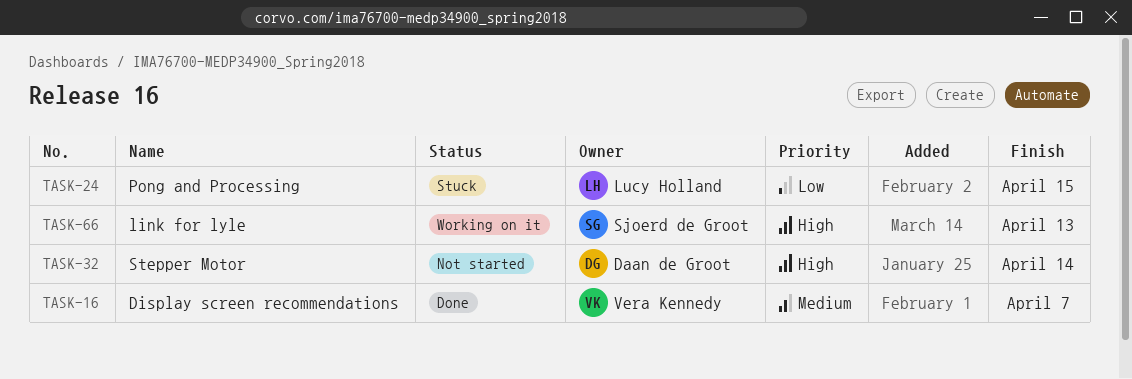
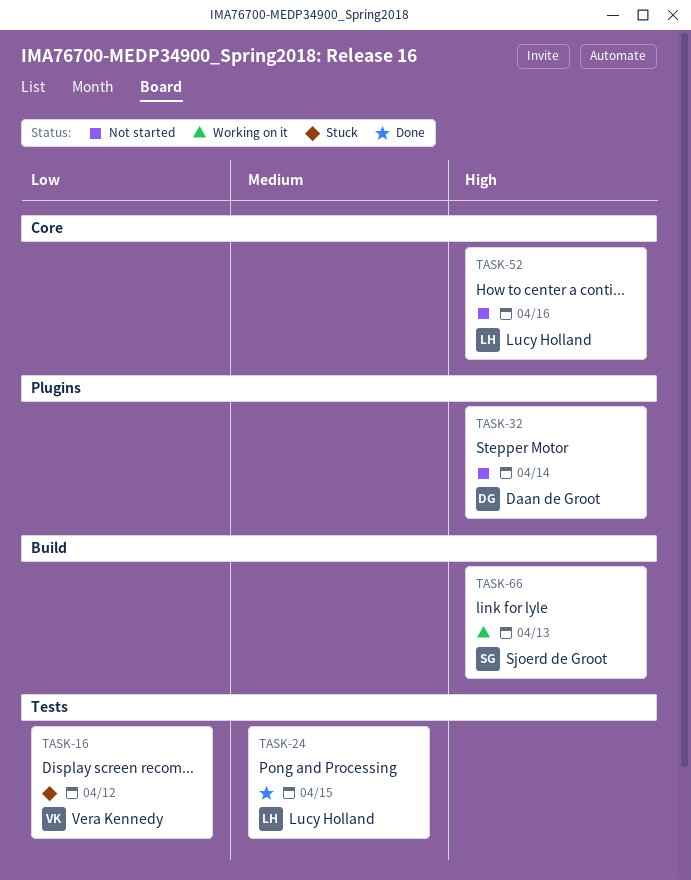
TASK-16, status: Done -> Stuck
TASK-16, priority: Medium -> Low
TASK-16, due: Apr 7 -> Apr 12
TASK-24, status: Stuck -> Done
TASK-24, priority: Low -> Medium
TASK-52: none -> present

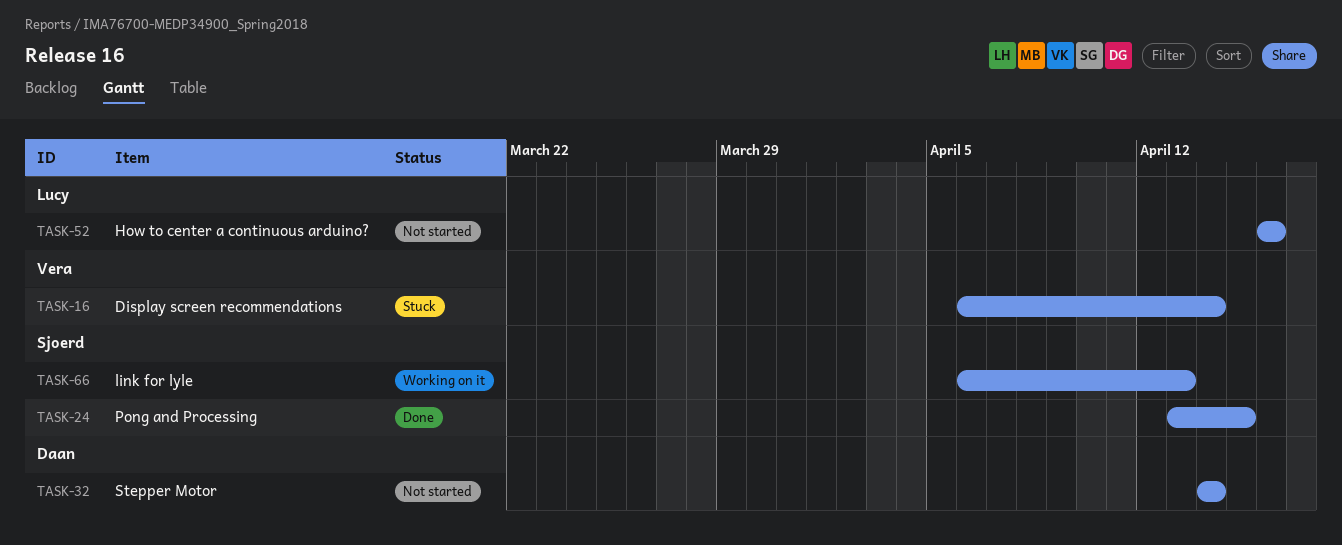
TASK-16, due: Apr 12 -> Apr 14
TASK-24, owner: Lucy Holland -> Sjoerd de Groot

